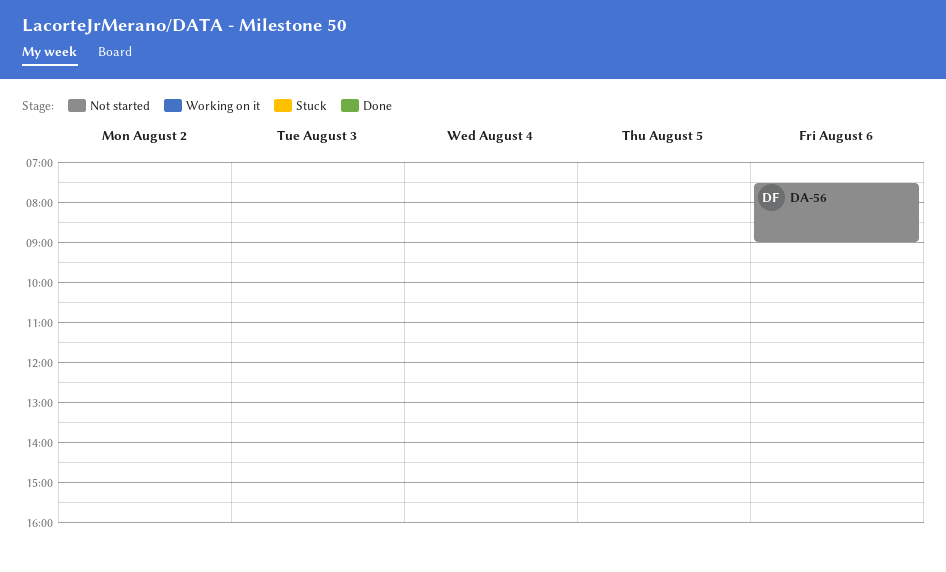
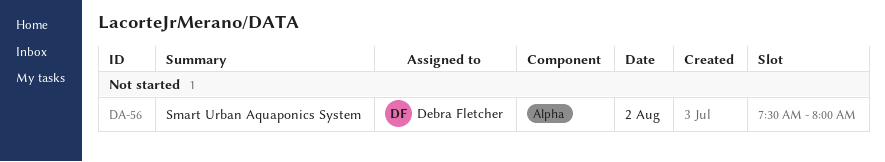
DA-56, day: Aug 6 -> Aug 2
DA-56, ends: 09:00 -> 08:00

